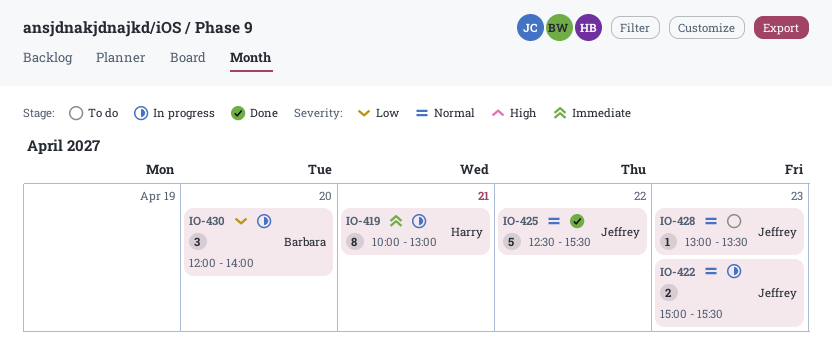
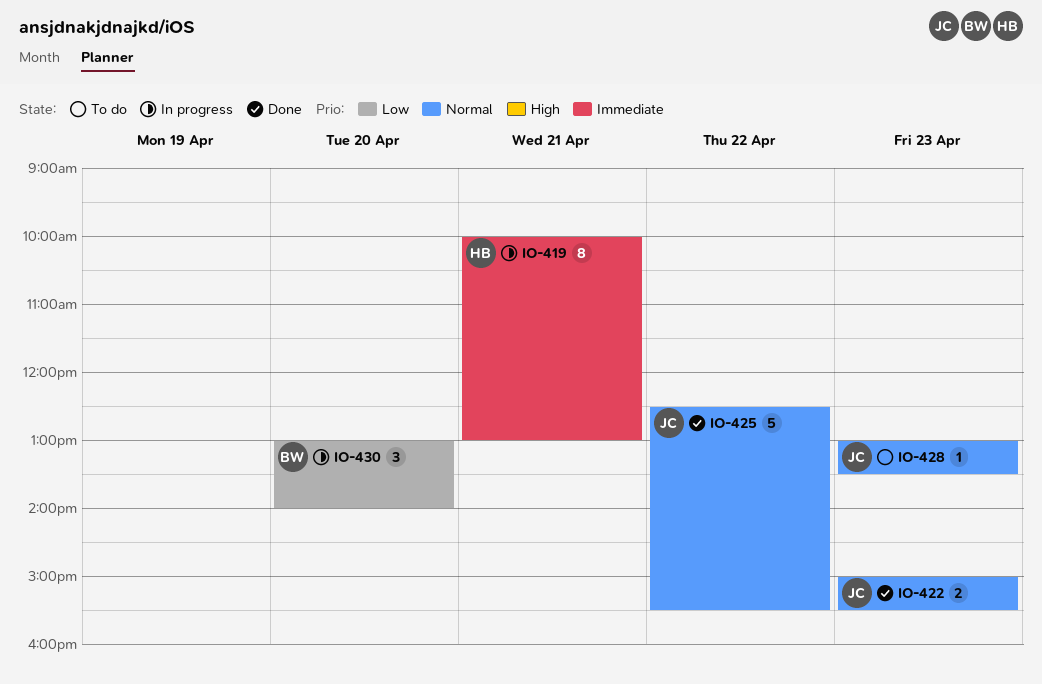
IO-422, status: In progress -> Done
IO-430, begins: 12:00 -> 13:00

